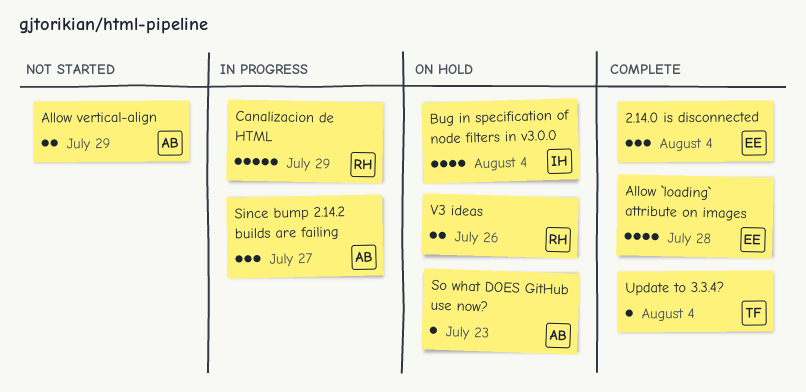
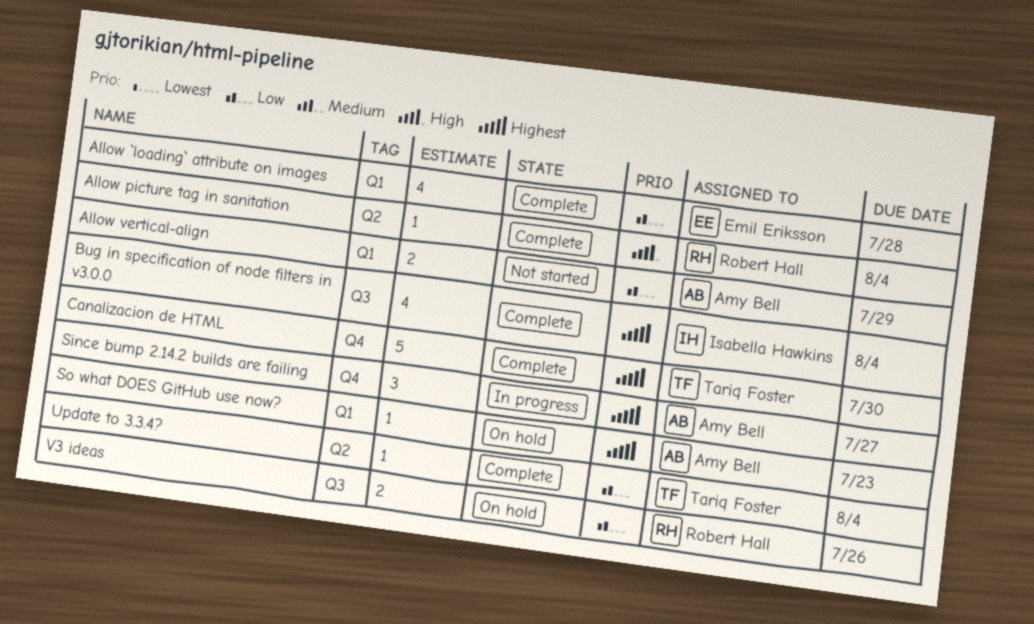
2.14.0 is disconnected: present -> none
Allow picture tag in sanitation: none -> present
Bug in specification of node filters in v3.0.0, status: On hold -> Complete
Canalizacion de HTML, status: In progress -> Complete
Canalizacion de HTML, owner: Robert Hall -> Tariq Foster
Canalizacion de HTML, due: Jul 29 -> Jul 30

